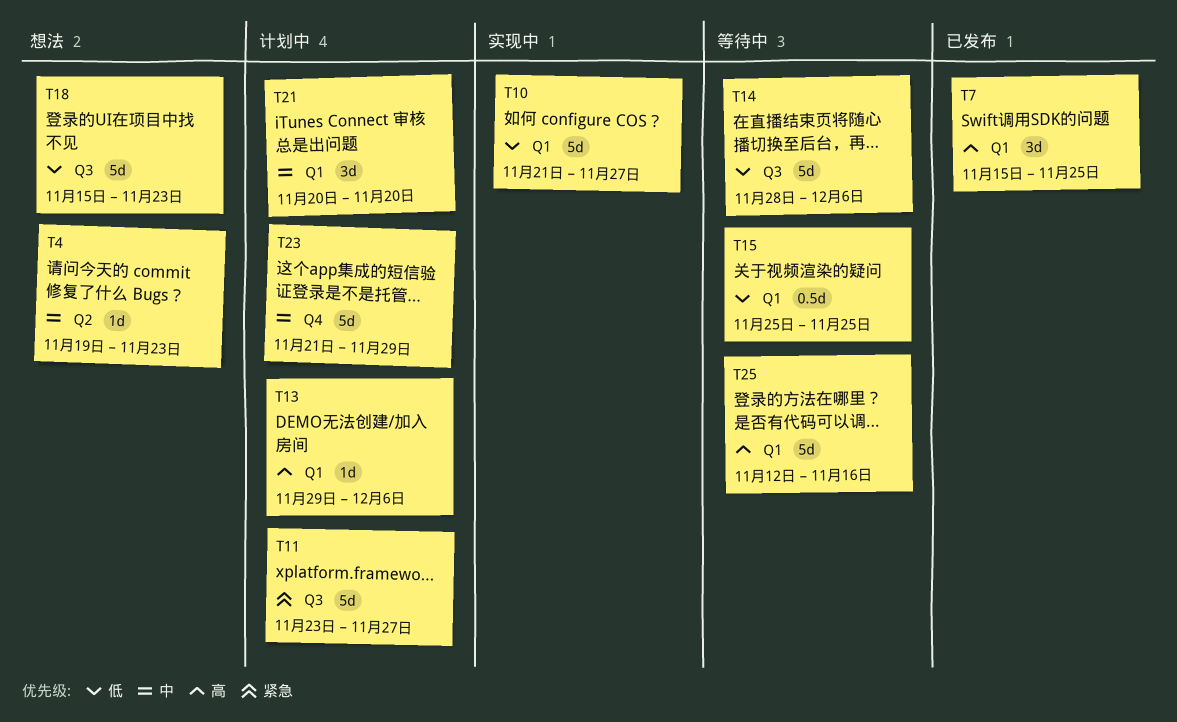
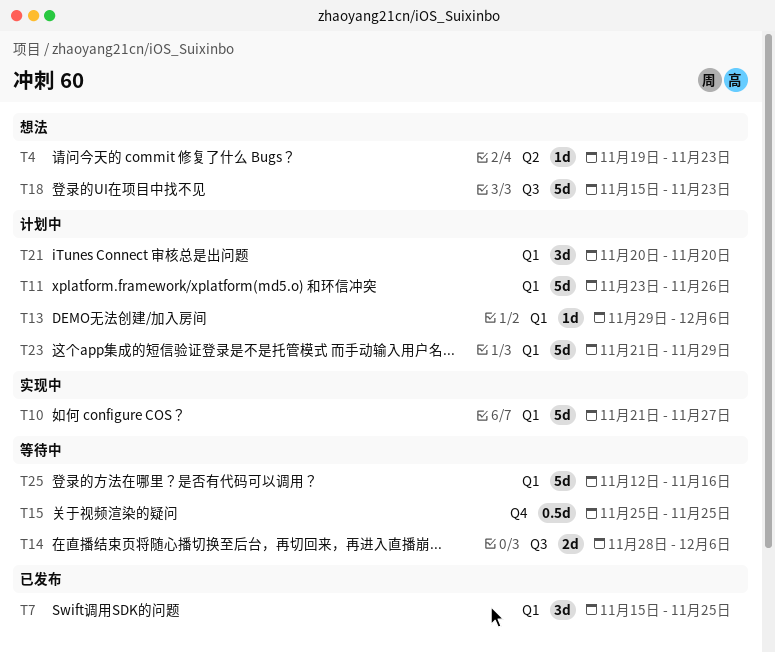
T11, label: Q3 -> Q1
T11, due: Nov 27 -> Nov 26
T14, estimate: 5d -> 2d
T15, label: Q1 -> Q4
T23, label: Q4 -> Q1

